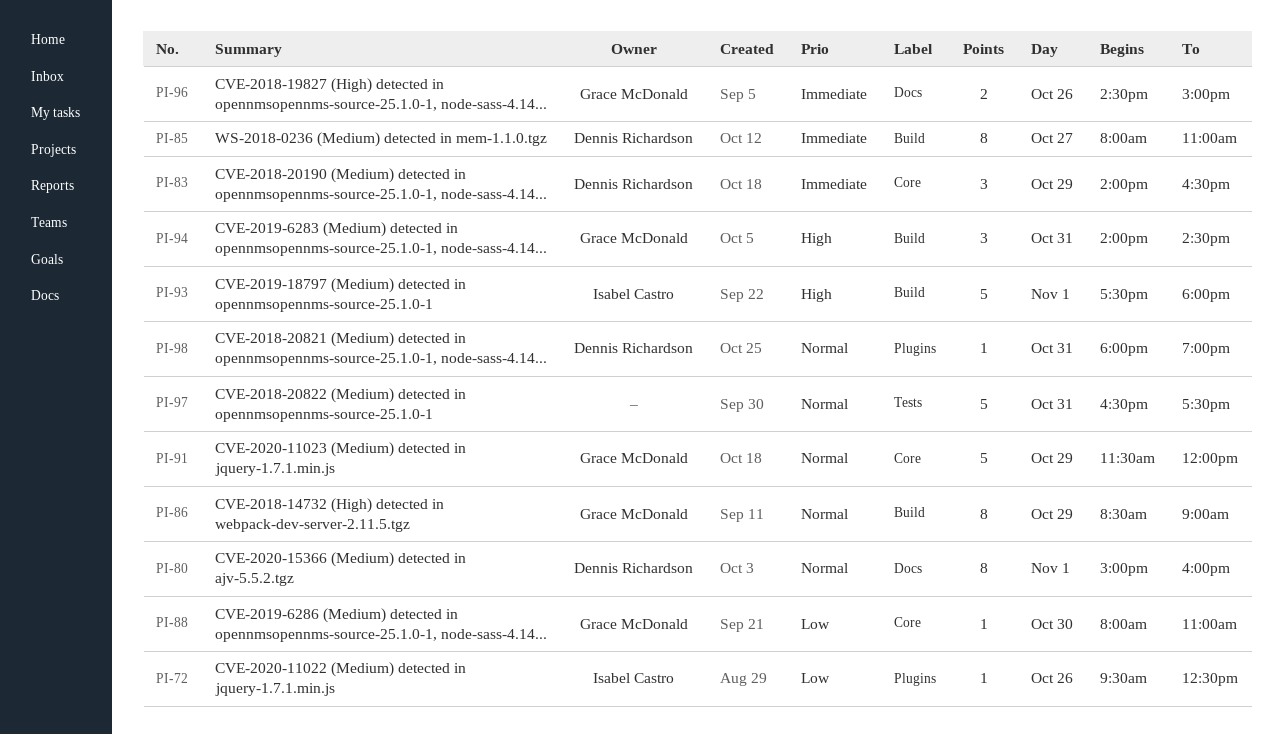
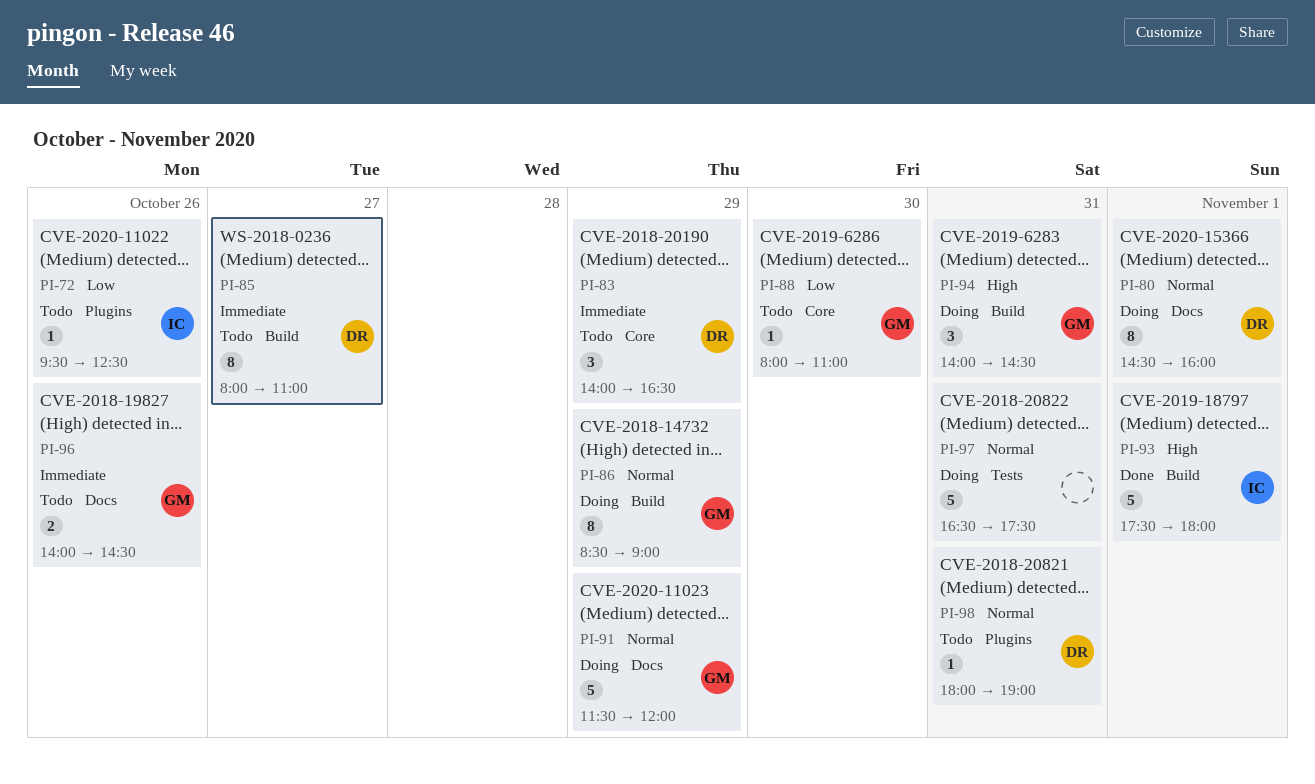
PI-80, begins: 15:00 -> 14:30
PI-91, label: Core -> Docs
PI-96, begins: 14:30 -> 14:00
PI-96, ends: 15:00 -> 14:30

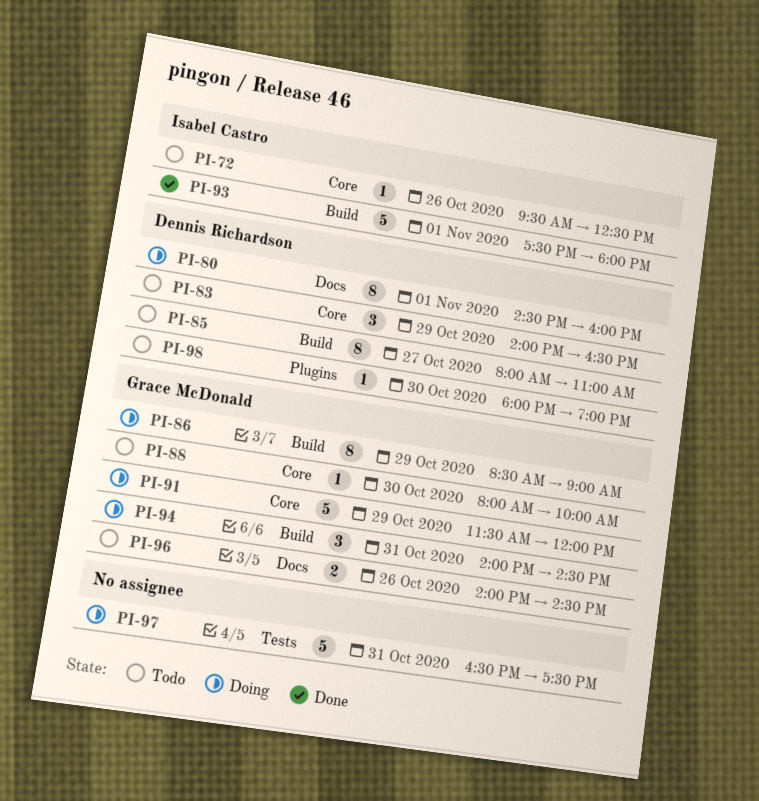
PI-72, label: Plugins -> Core
PI-88, ends: 11:00 -> 10:00
PI-91, label: Docs -> Core
PI-98, day: Oct 31 -> Oct 30

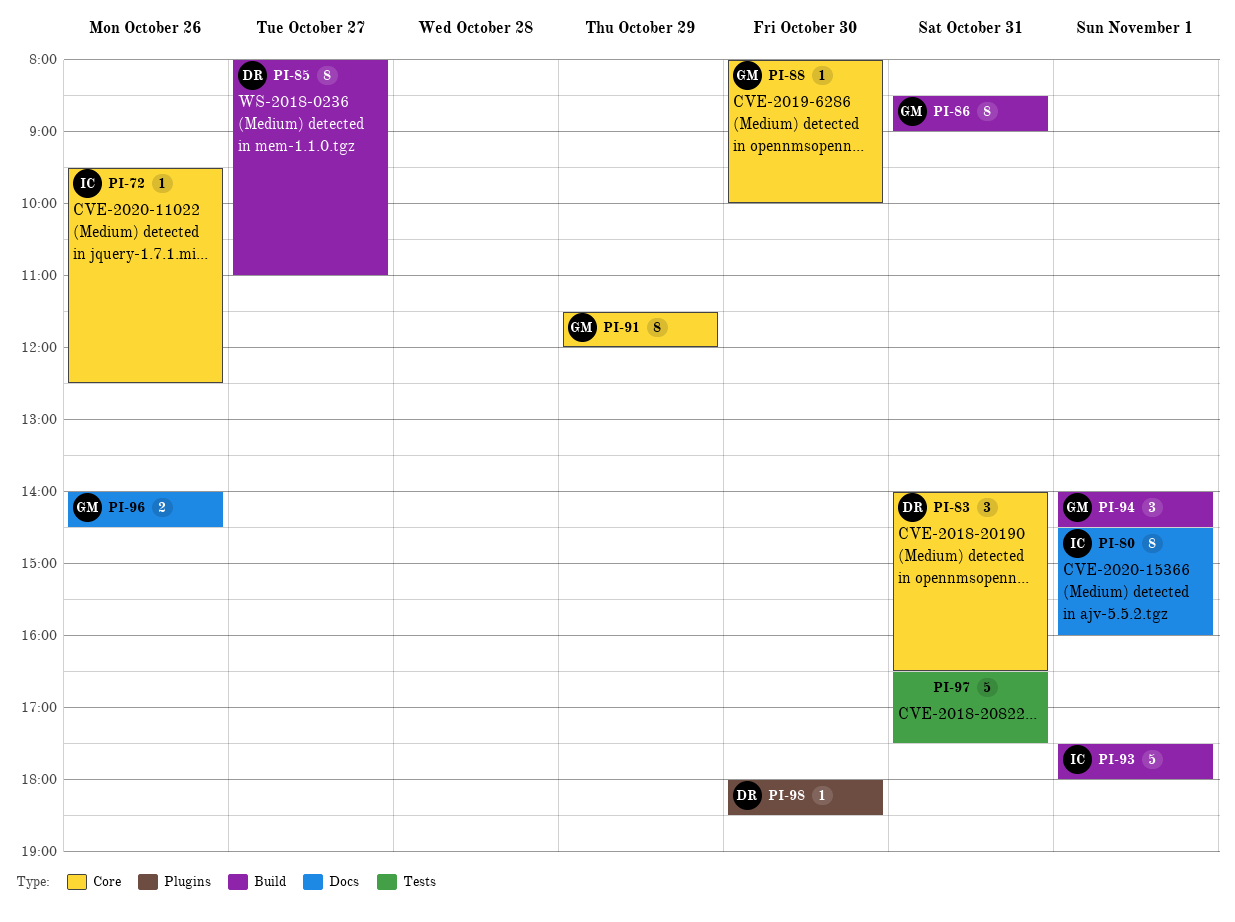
PI-80, owner: Dennis Richardson -> Isabel Castro
PI-83, day: Oct 29 -> Oct 31
PI-86, day: Oct 29 -> Oct 31
PI-91, estimate: 5 -> 8
PI-94, day: Oct 31 -> Nov 1
PI-98, ends: 19:00 -> 18:30

